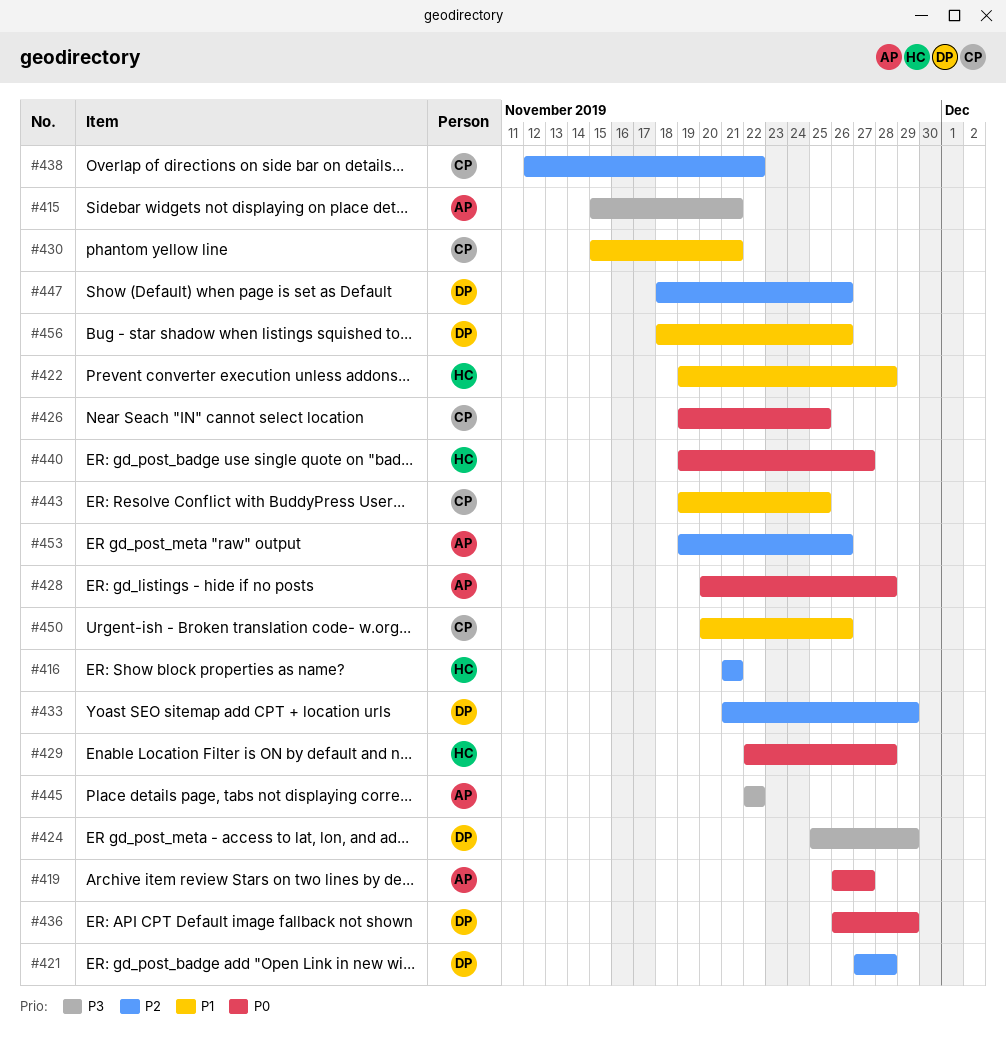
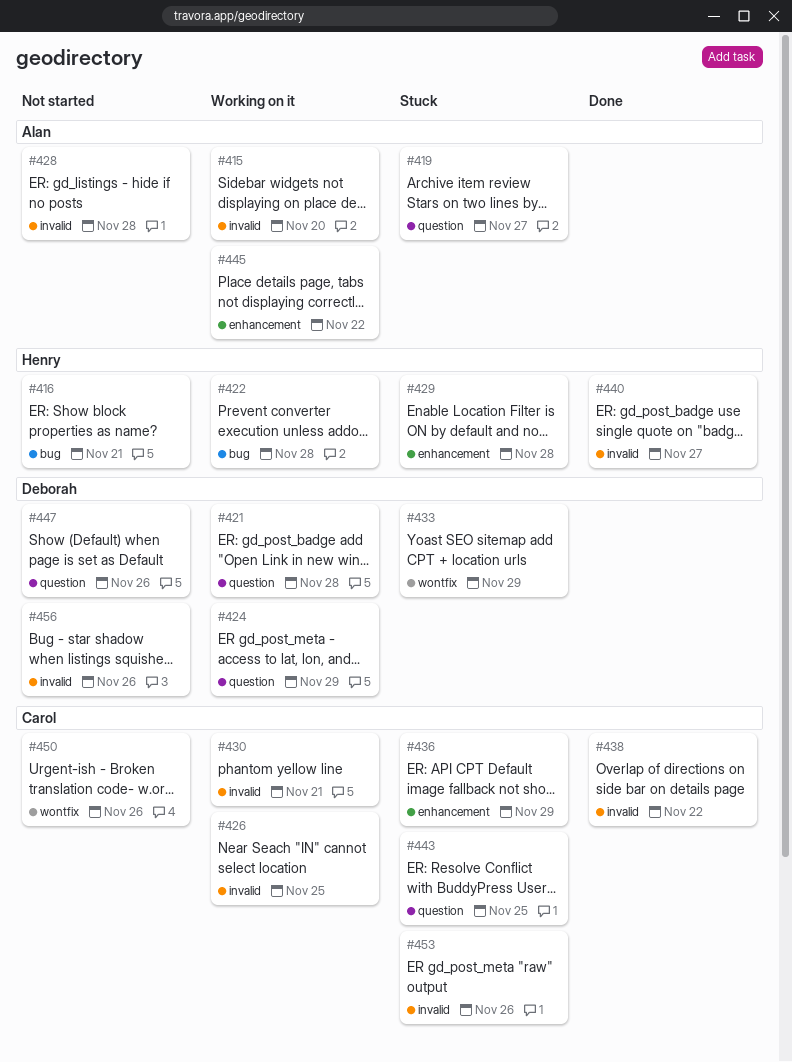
#415, due: Nov 21 -> Nov 20
#436, owner: Deborah -> Carol
#453, owner: Alan -> Carol

